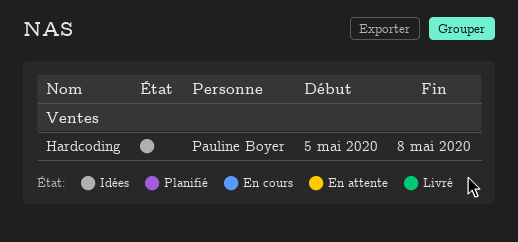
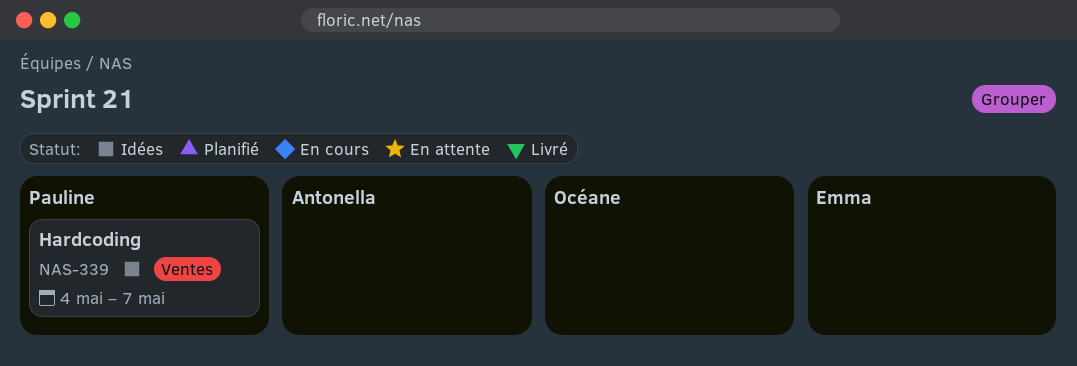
Hardcoding, start: May 5 -> May 4
Hardcoding, due: May 8 -> May 7

